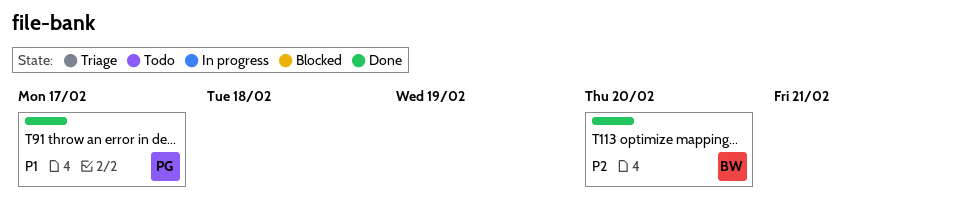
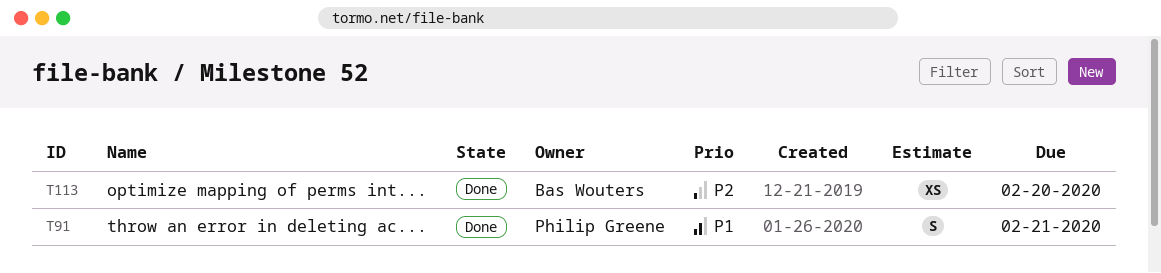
T91, due: Feb 17 -> Feb 21

